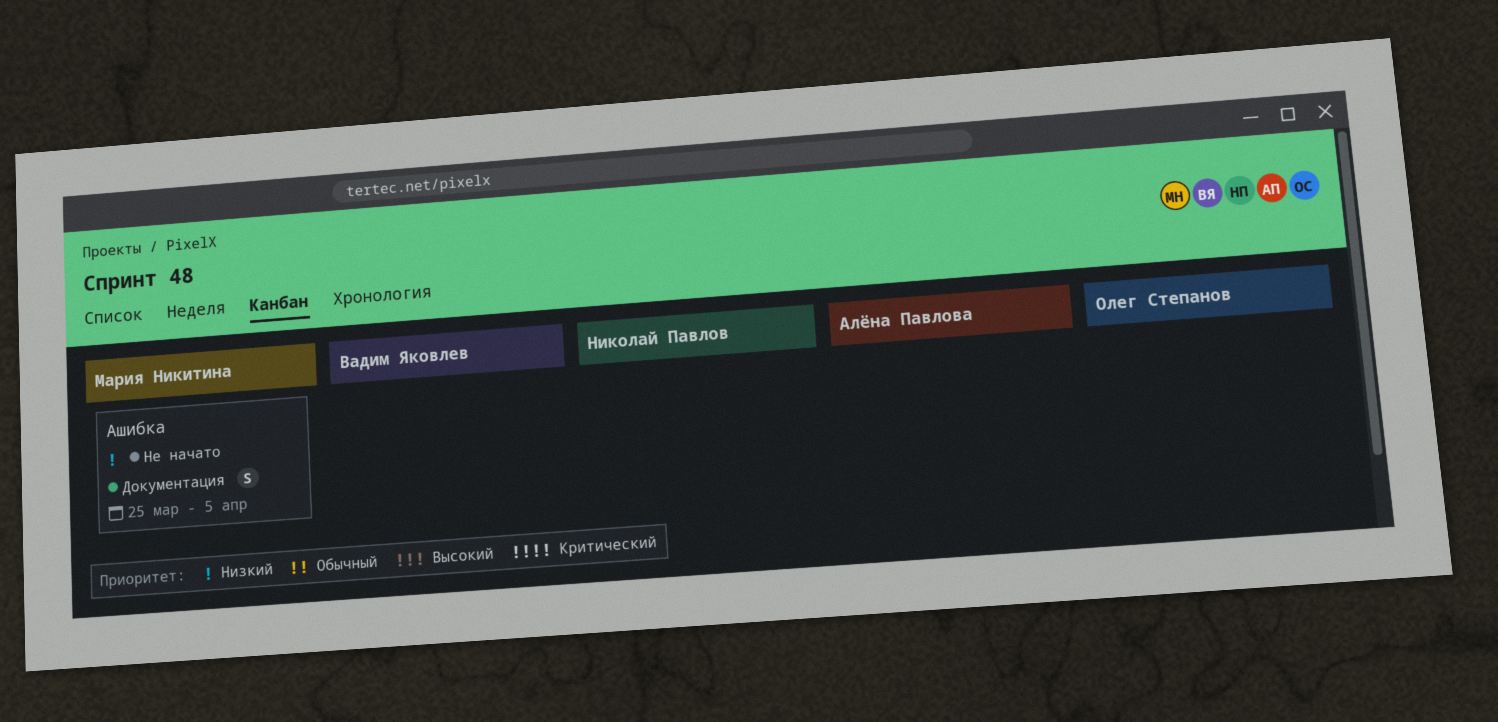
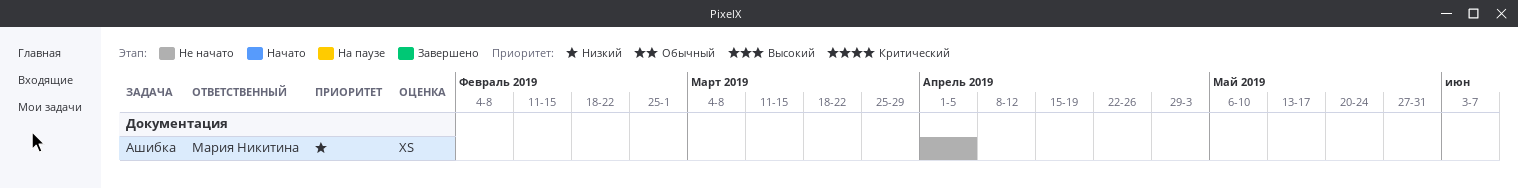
Ашибка, estimate: S -> XS
Ашибка, start: Mar 25 -> Apr 1

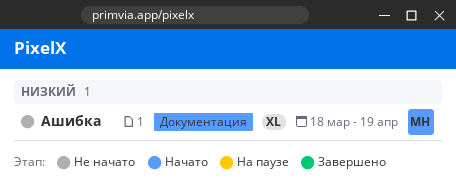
Ашибка, estimate: XS -> XL
Ашибка, start: Apr 1 -> Mar 18
Ашибка, due: Apr 5 -> Apr 19

